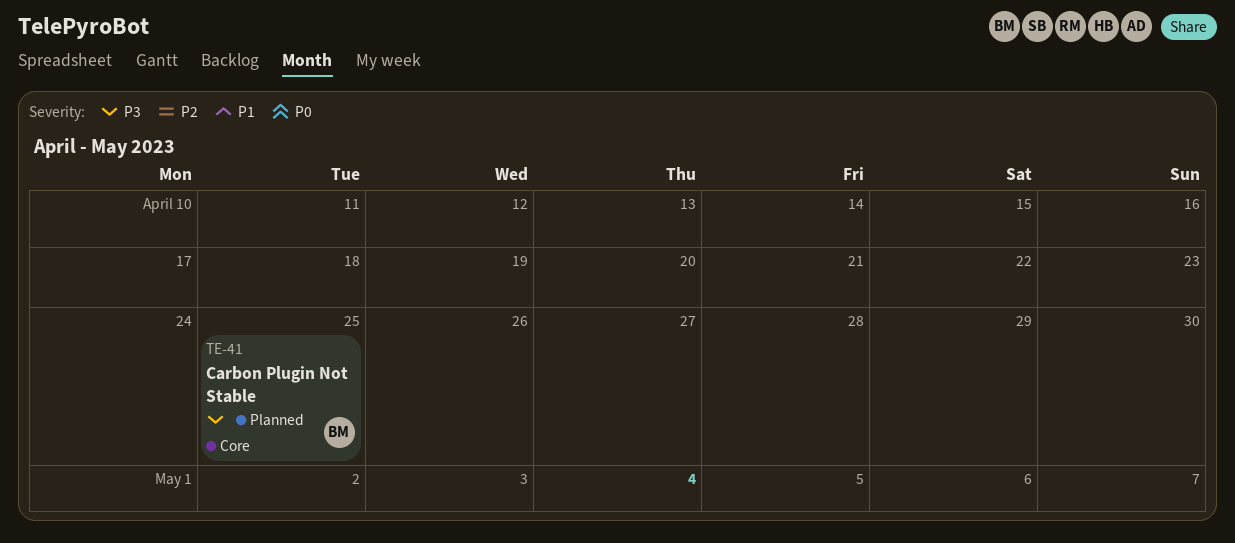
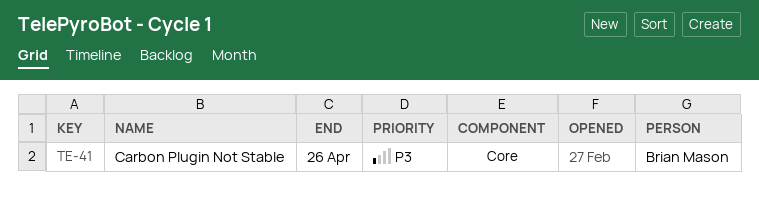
TE-41, due: Apr 25 -> Apr 26

